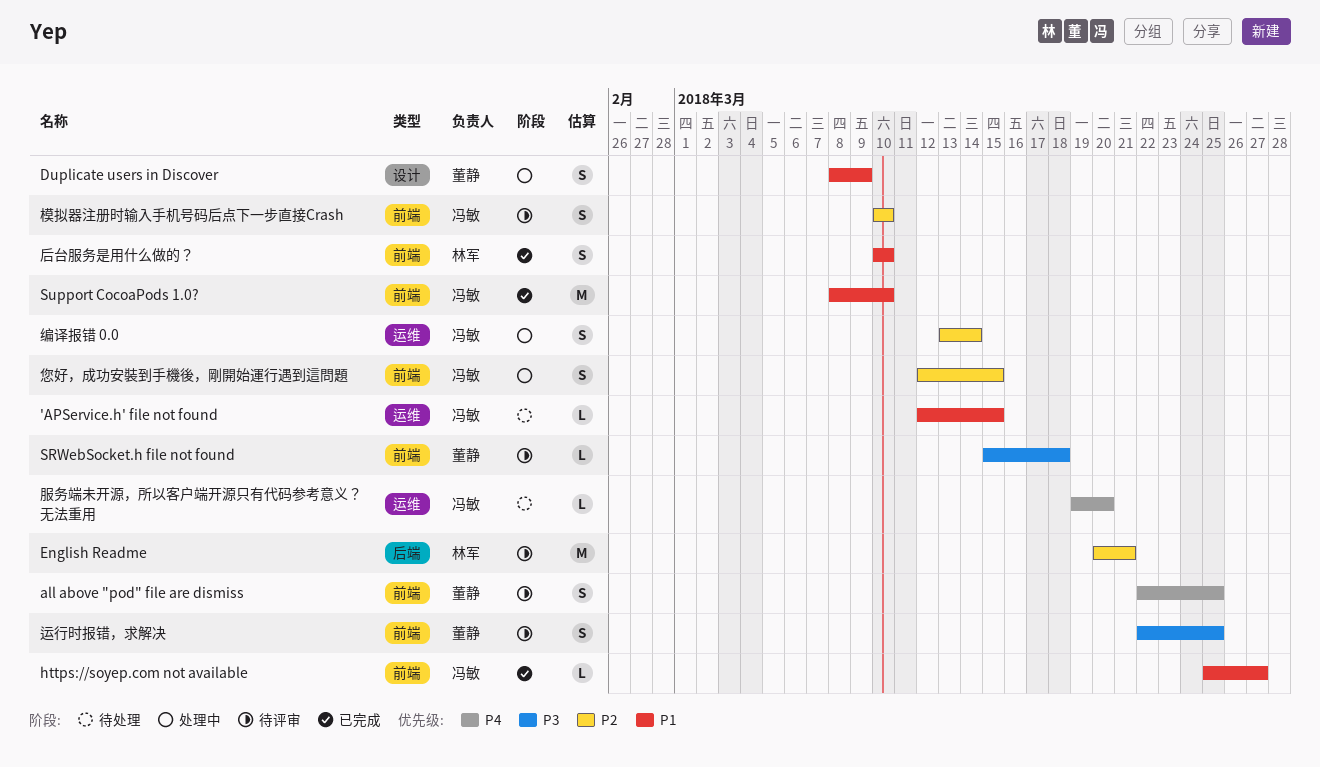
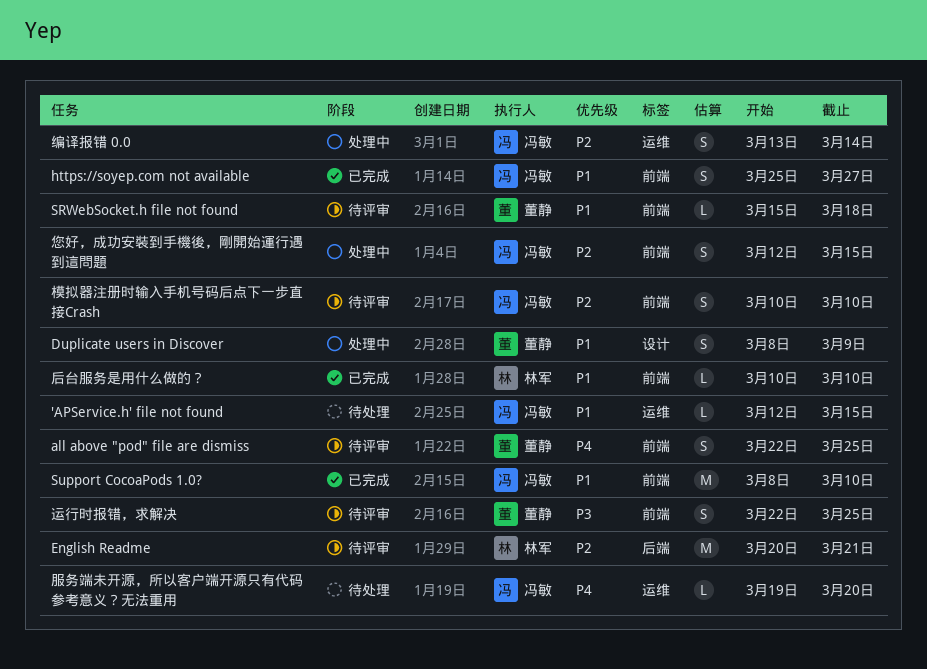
https://soyep.com not available, estimate: L -> S
SRWebSocket.h file not found, priority: P3 -> P1
后台服务是用什么做的？, estimate: S -> L

